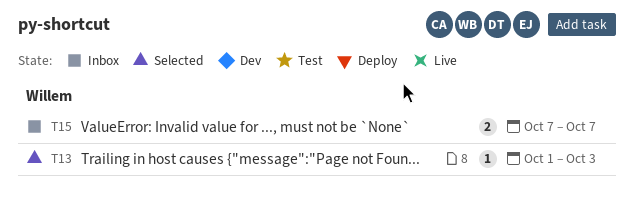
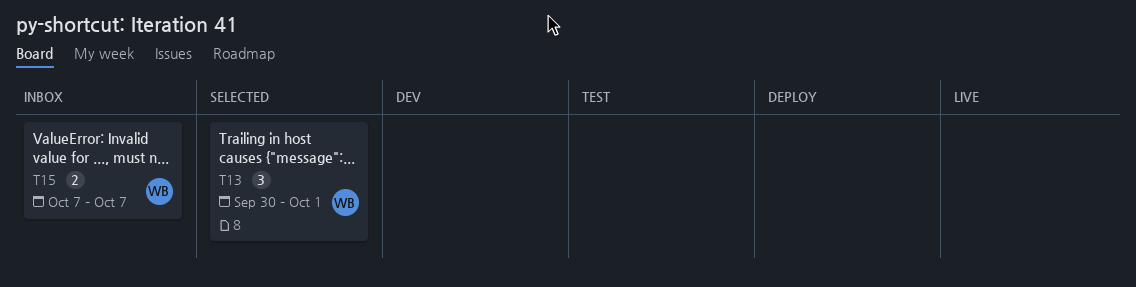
T13, estimate: 1 -> 3
T13, start: Oct 1 -> Sep 30
T13, due: Oct 3 -> Oct 1

